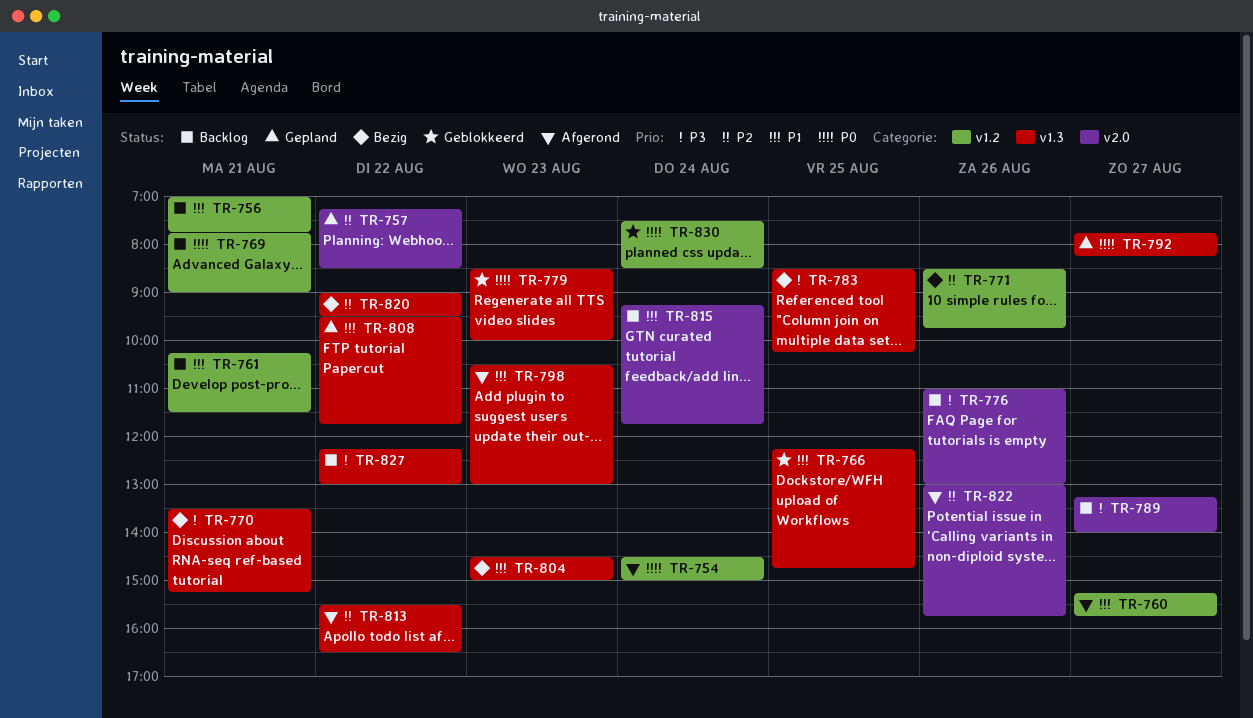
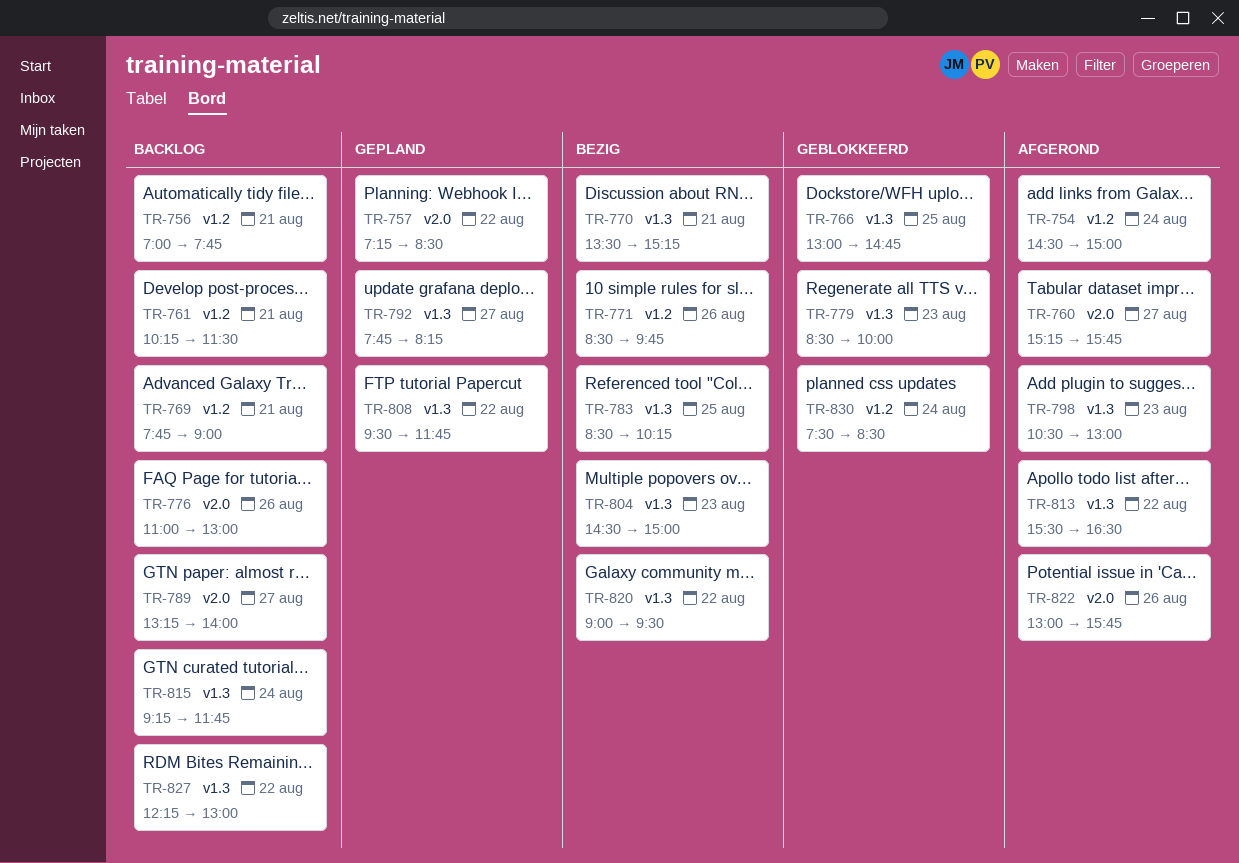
TR-760, label: v1.2 -> v2.0
TR-766, begins: 12:15 -> 13:00
TR-815, label: v2.0 -> v1.3

